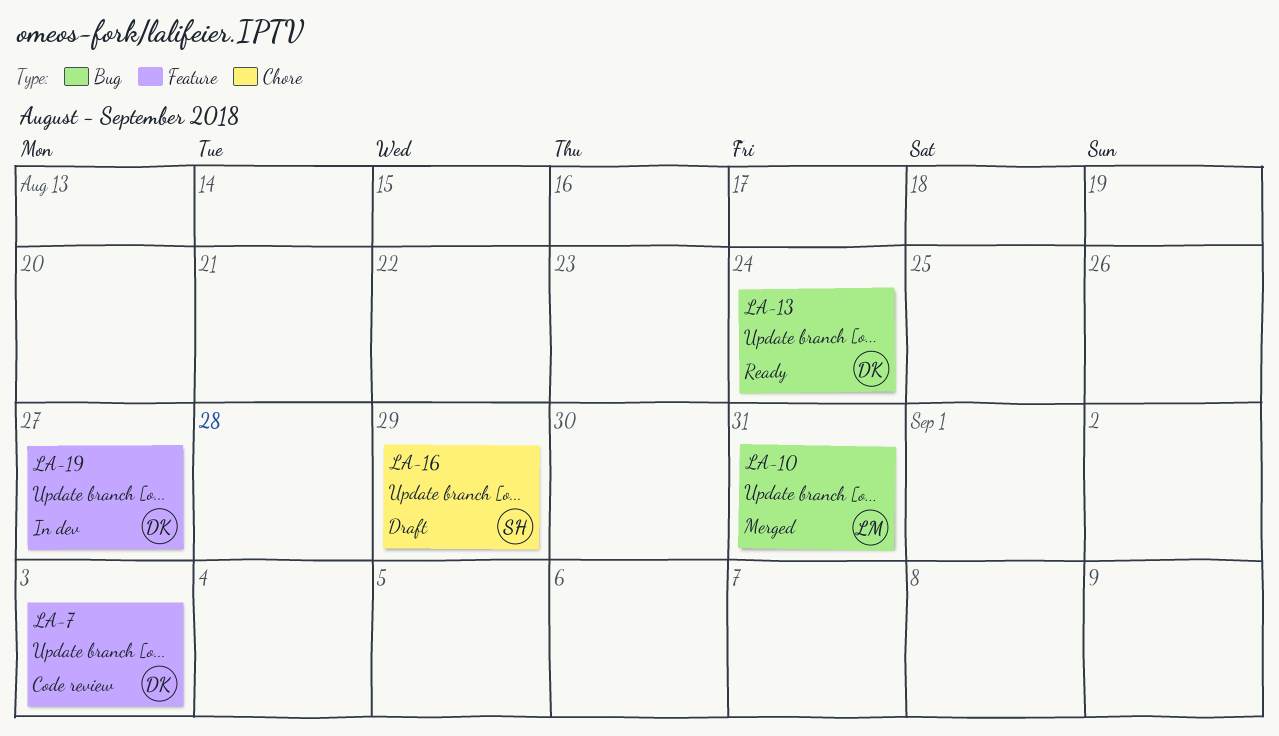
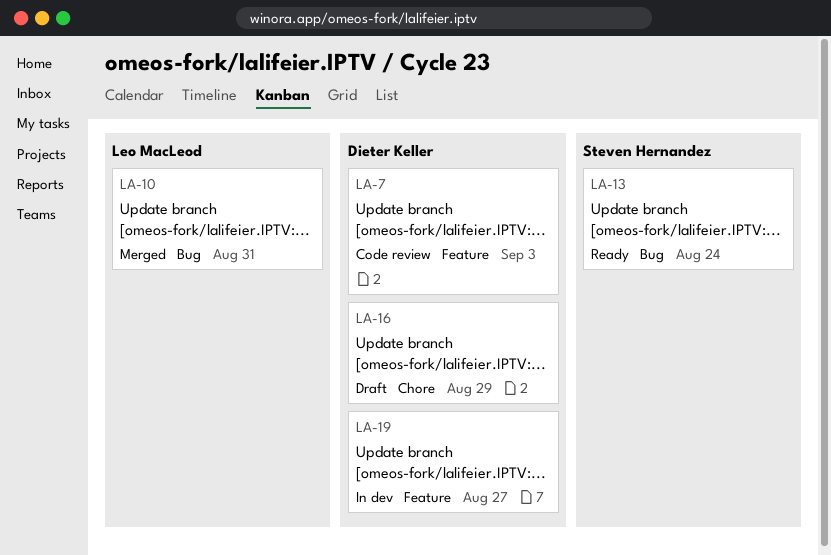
LA-13, owner: Dieter Keller -> Steven Hernandez
LA-16, owner: Steven Hernandez -> Dieter Keller

